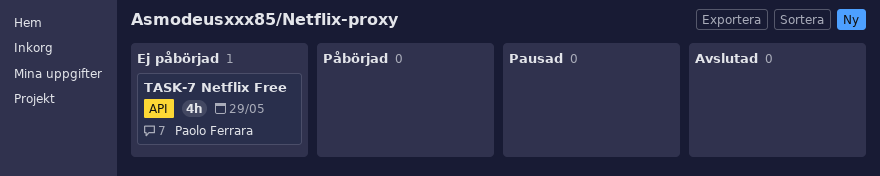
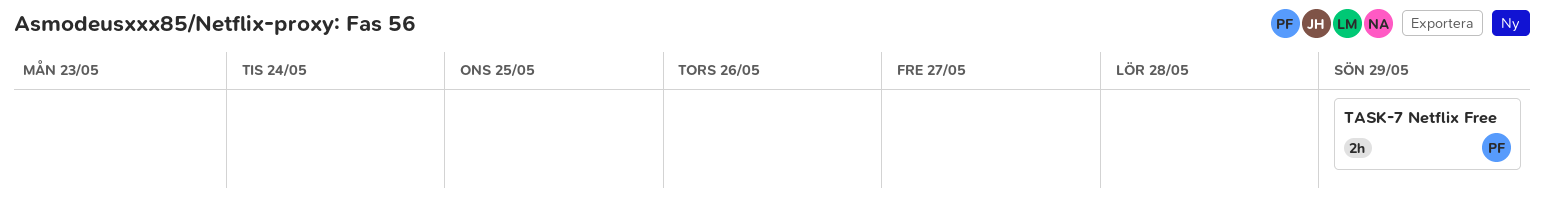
TASK-7, estimate: 4h -> 2h

